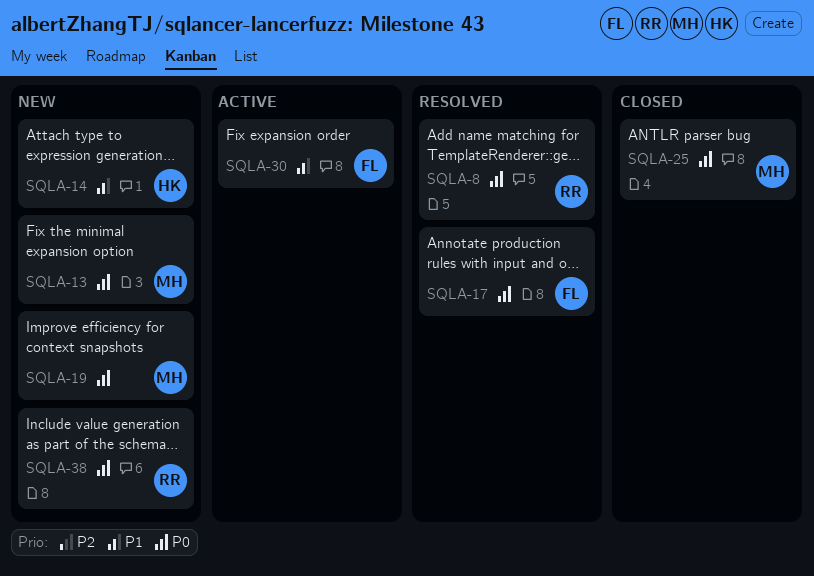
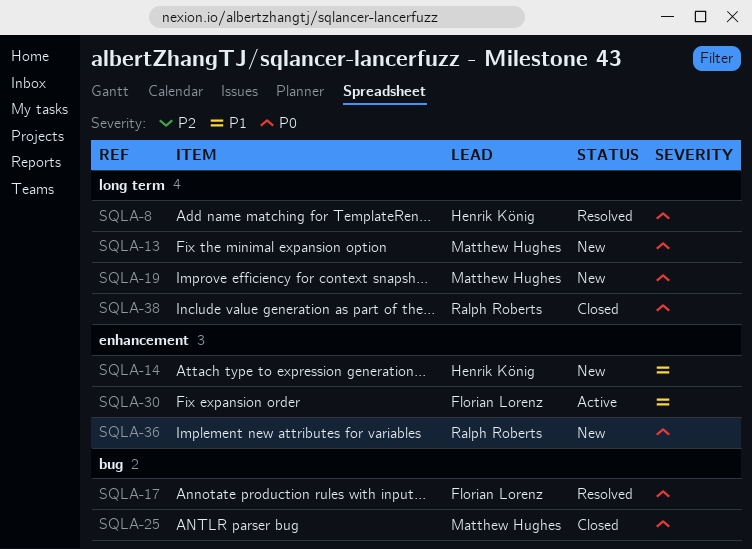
SQLA-8, owner: Ralph Roberts -> Henrik König
SQLA-36: none -> present
SQLA-38, status: New -> Closed

